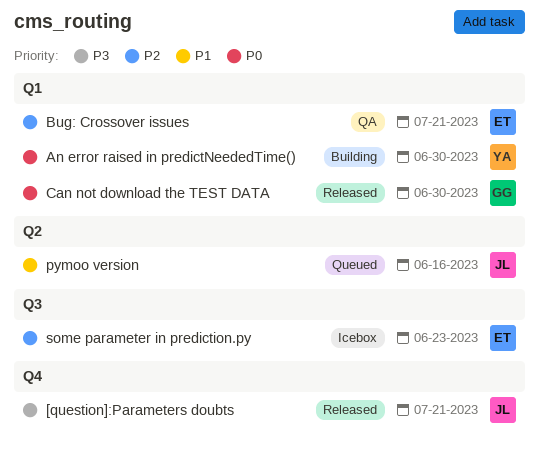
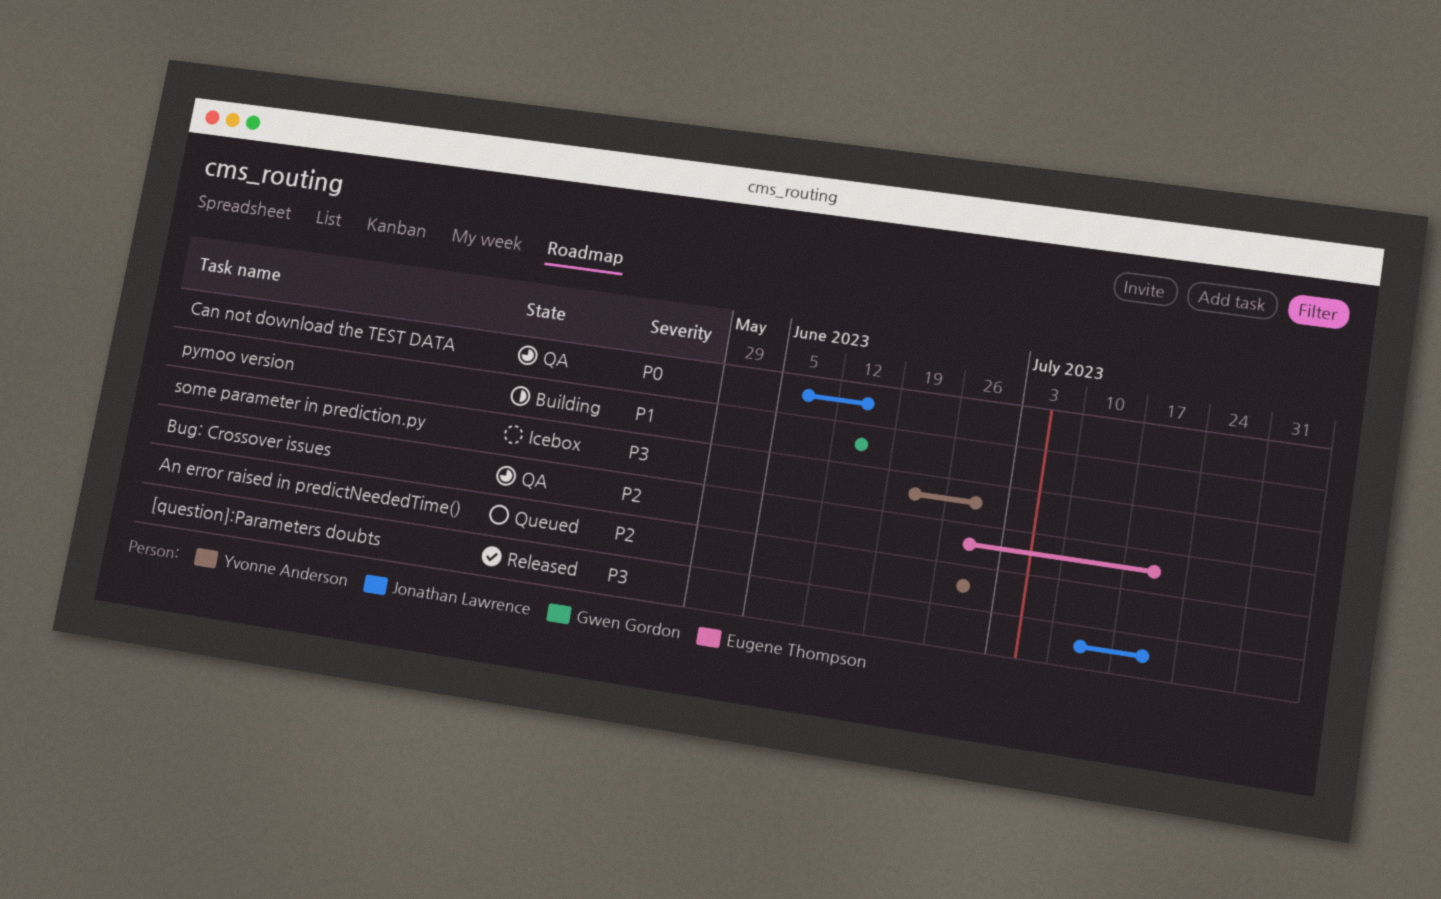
An error raised in predictNeededTime(), status: Building -> Queued
An error raised in predictNeededTime(), priority: P0 -> P2
Can not download the TEST DATA, status: Released -> QA
Can not download the TEST DATA, owner: Gwen Gordon -> Jonathan Lawrence
Can not download the TEST DATA, due: Jun 30 -> Jun 16
pymoo version, status: Queued -> Building
pymoo version, owner: Jonathan Lawrence -> Gwen Gordon
some parameter in prediction.py, owner: Eugene Thompson -> Yvonne Anderson
some parameter in prediction.py, priority: P2 -> P3
some parameter in prediction.py, due: Jun 23 -> Jun 30

